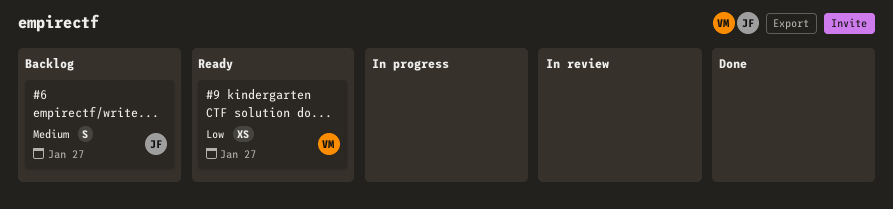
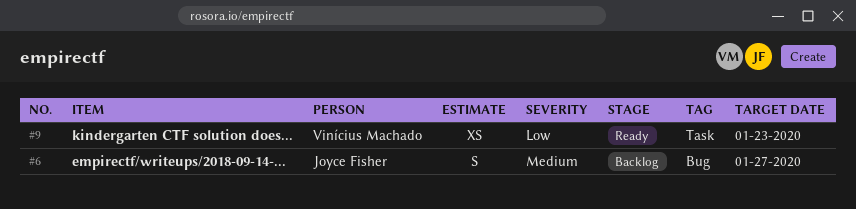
#9, due: Jan 27 -> Jan 23

